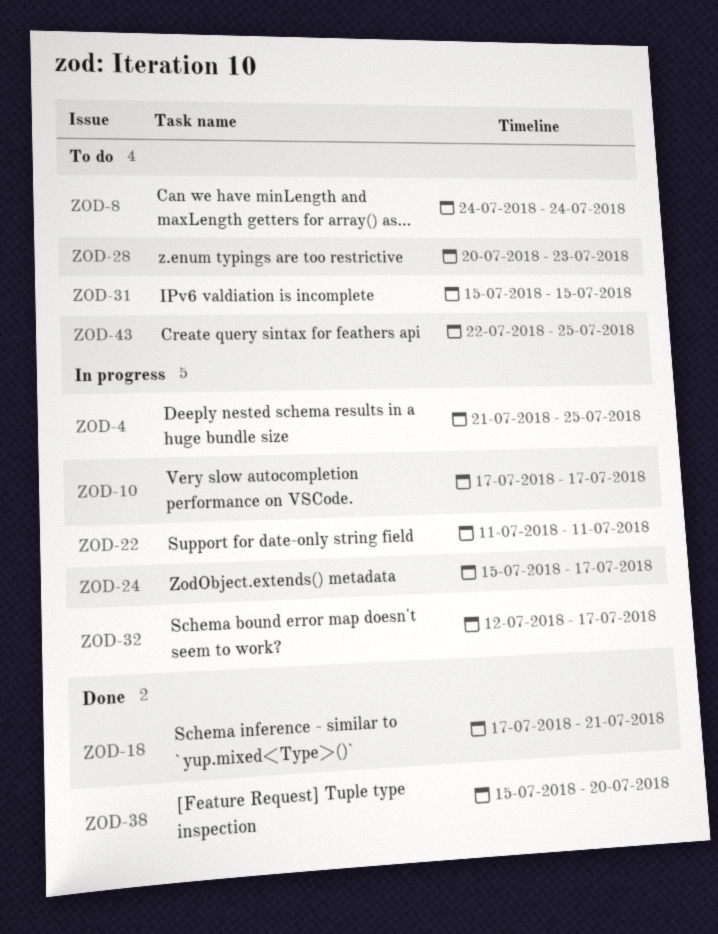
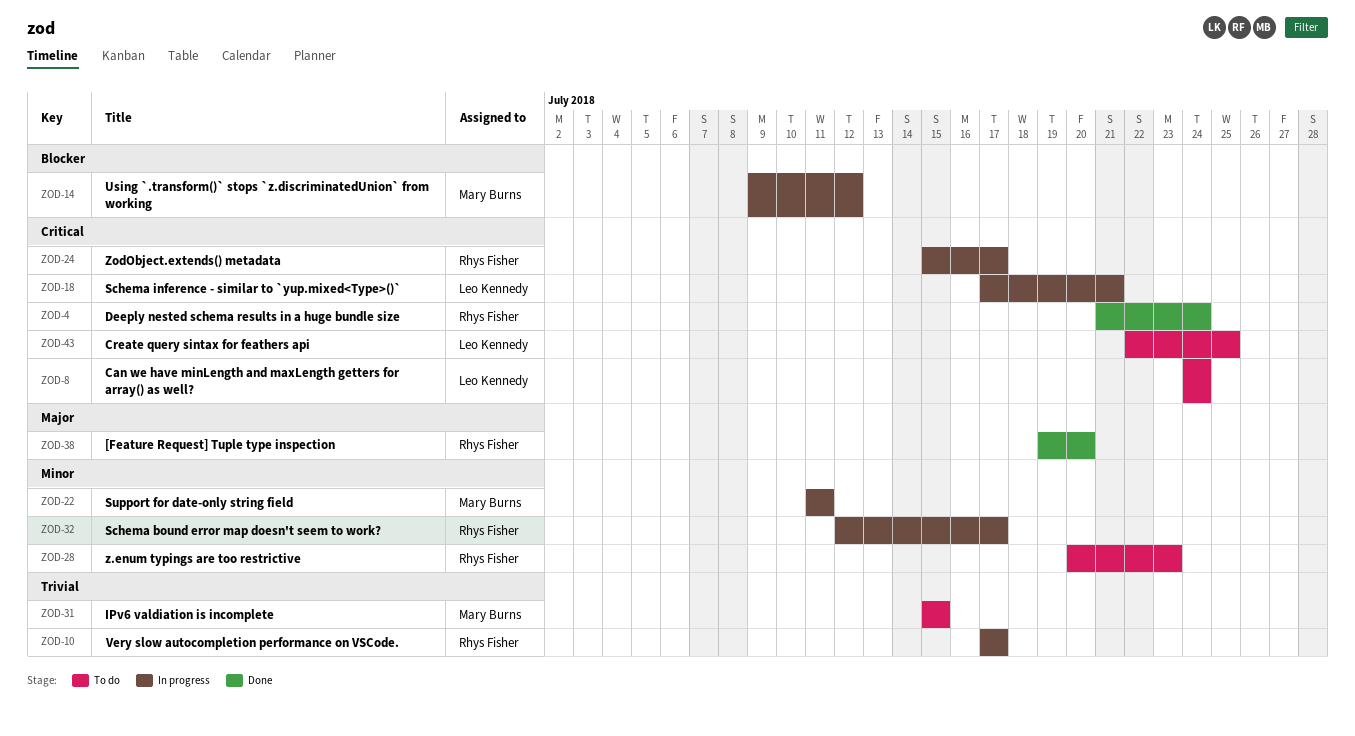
ZOD-4, status: In progress -> Done
ZOD-4, due: Jul 25 -> Jul 24
ZOD-14: none -> present
ZOD-18, status: Done -> In progress
ZOD-38, start: Jul 15 -> Jul 19

